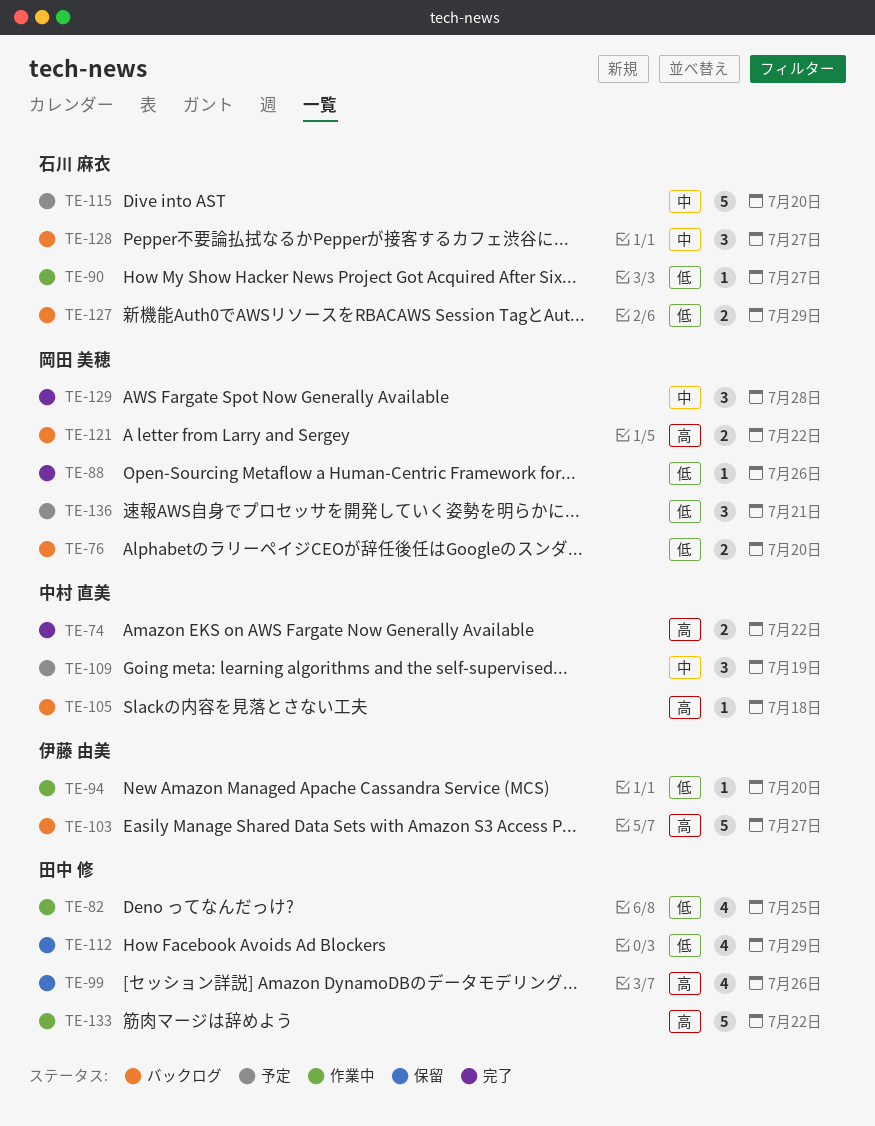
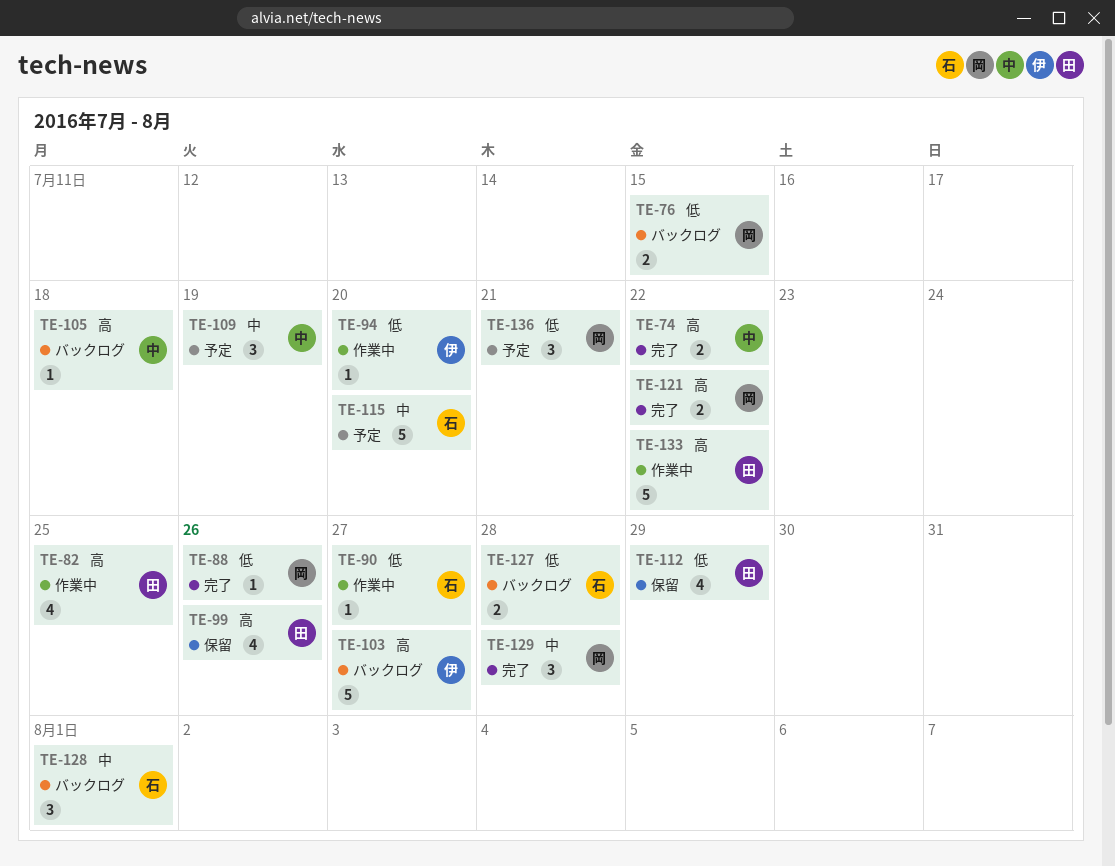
TE-76, due: Jul 20 -> Jul 15
TE-82, priority: 低 -> 高
TE-121, status: バックログ -> 完了
TE-127, due: Jul 29 -> Jul 28
TE-128, due: Jul 27 -> Aug 1

